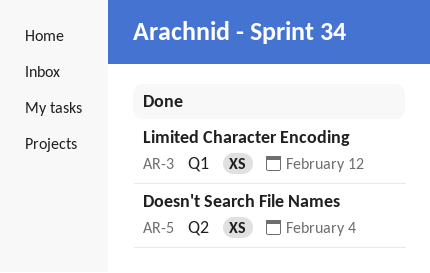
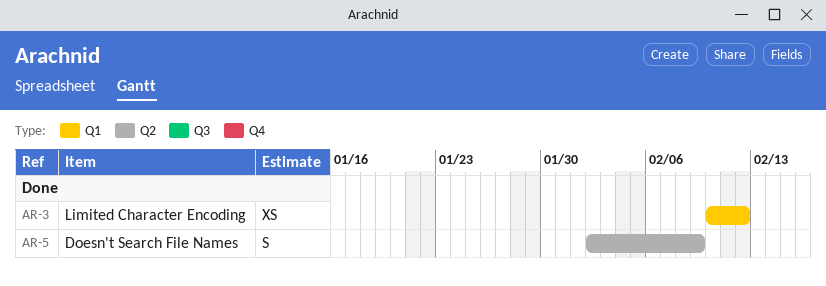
AR-5, estimate: XS -> S
AR-5, due: Feb 4 -> Feb 9

